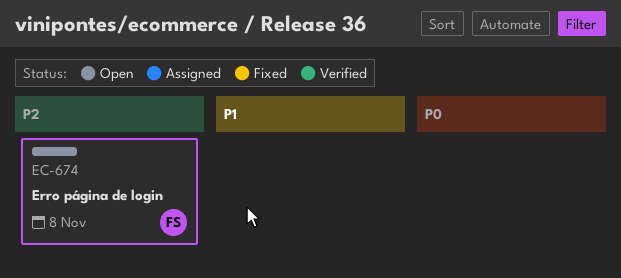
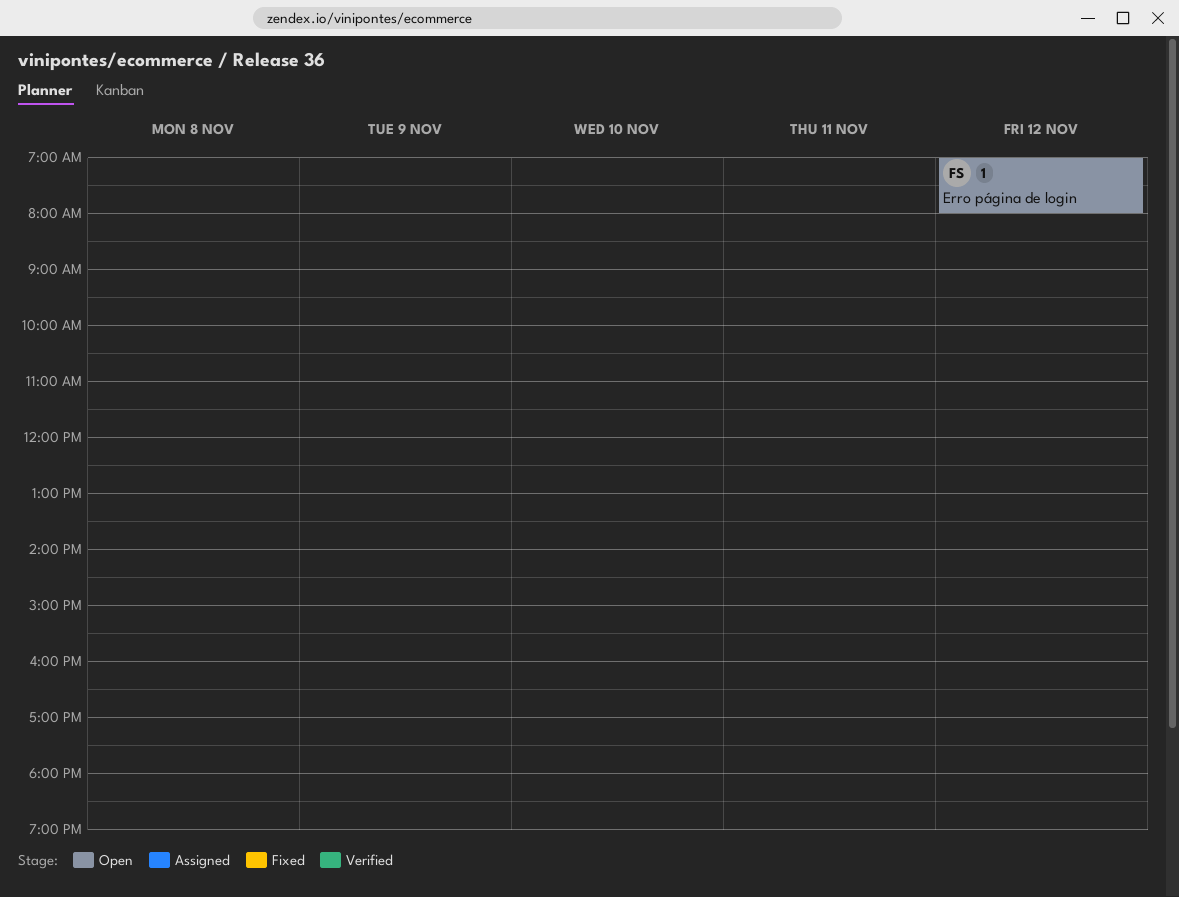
Erro página de login, day: Nov 8 -> Nov 12

